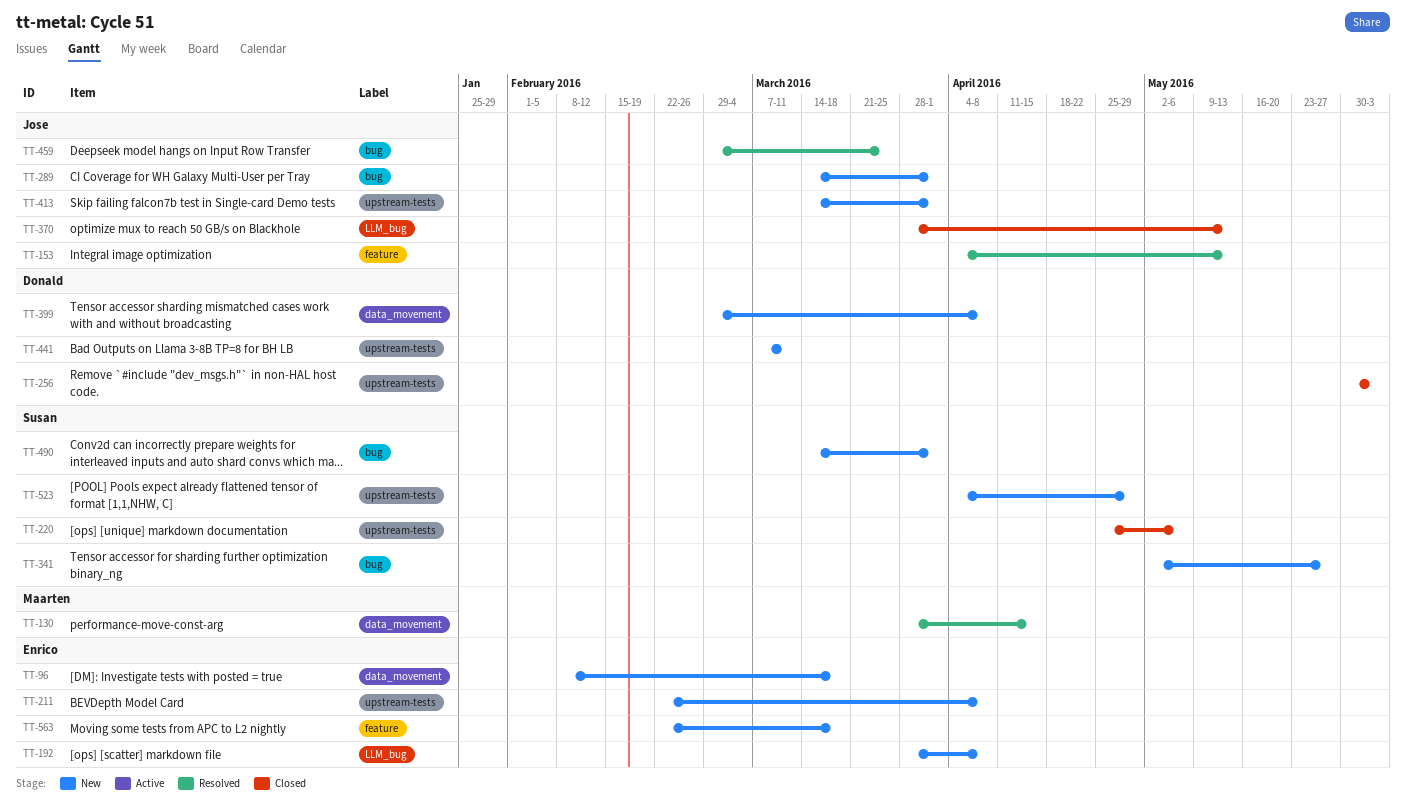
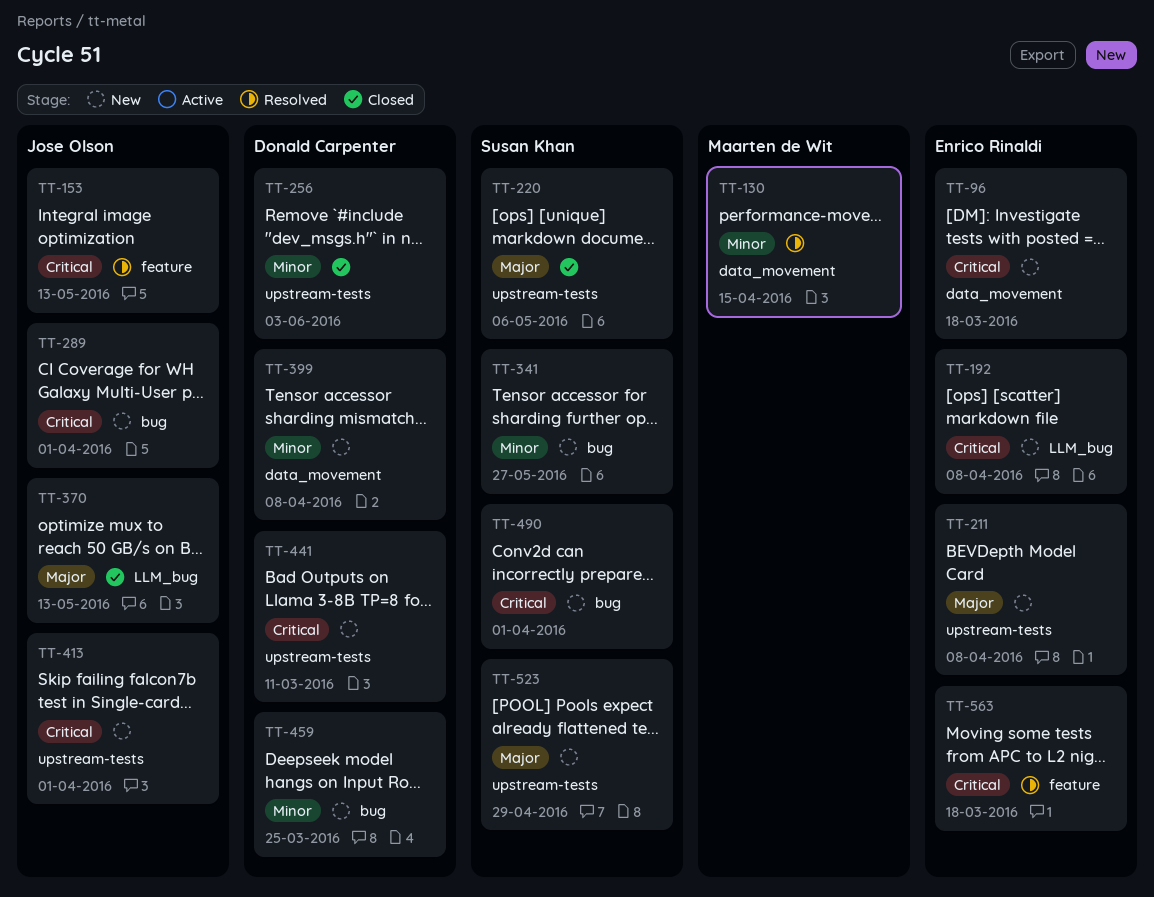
TT-459, status: Resolved -> New
TT-459, owner: Jose Olson -> Donald Carpenter
TT-563, status: New -> Resolved

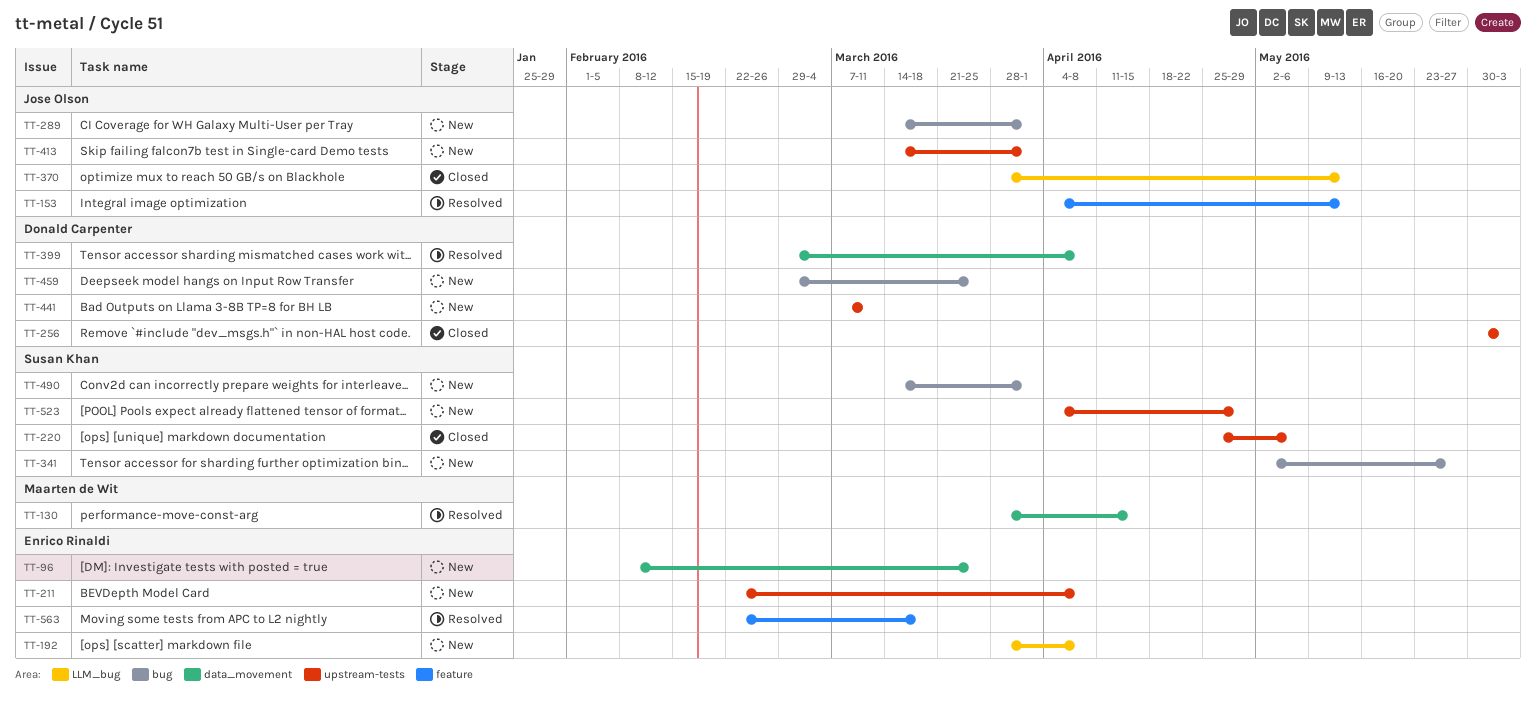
TT-96, due: Mar 18 -> Mar 25
TT-399, status: New -> Resolved

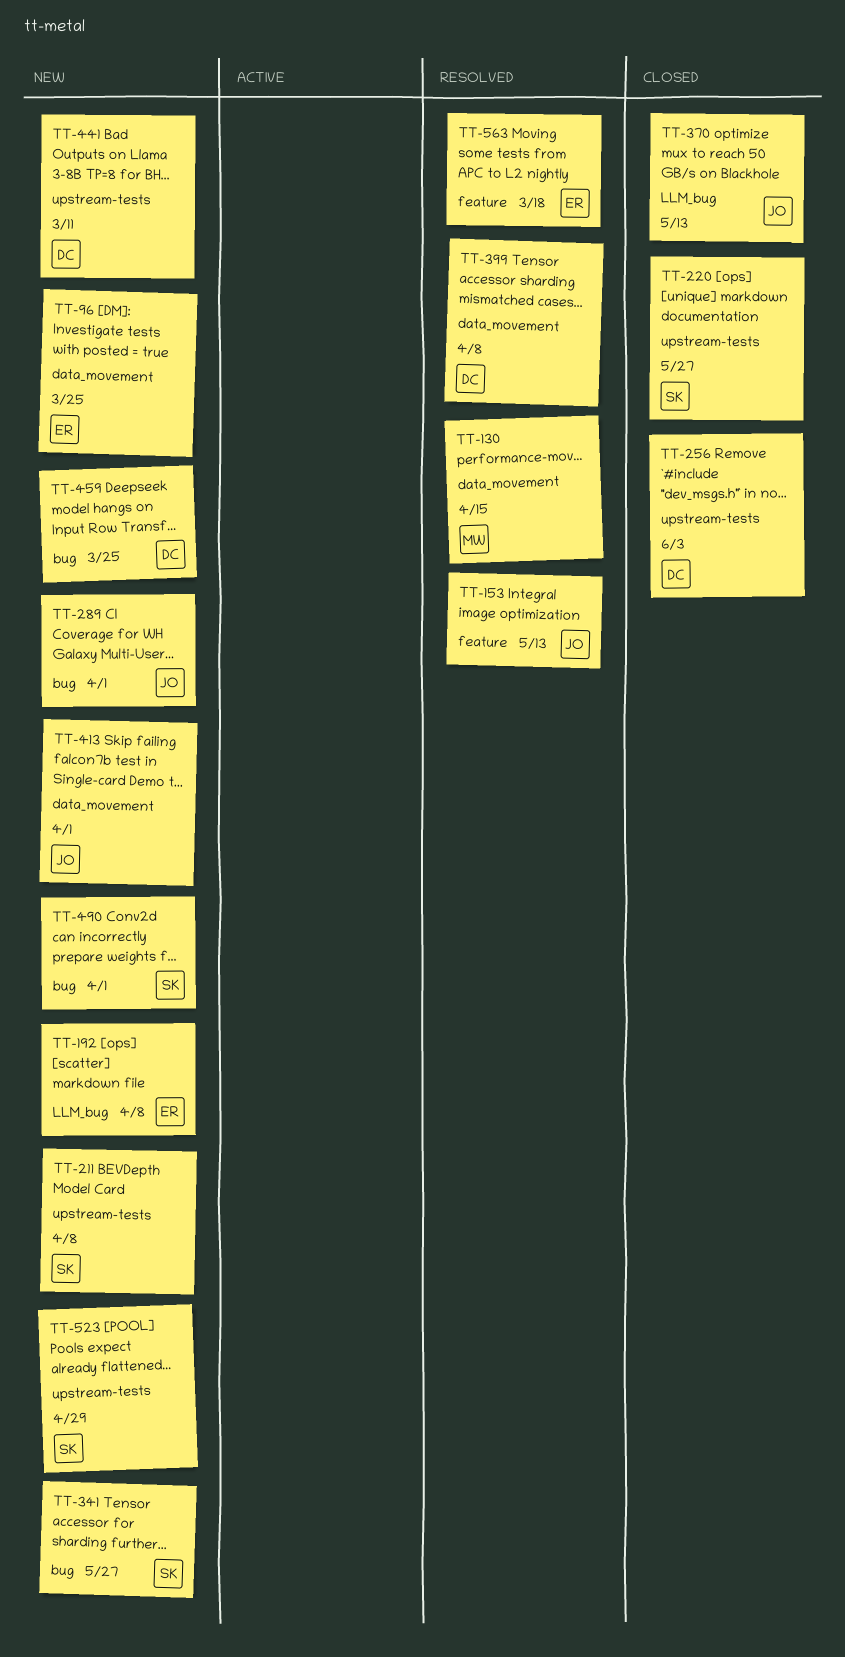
TT-211, owner: Enrico Rinaldi -> Susan Khan
TT-220, due: May 6 -> May 27
TT-413, label: upstream-tests -> data_movement

